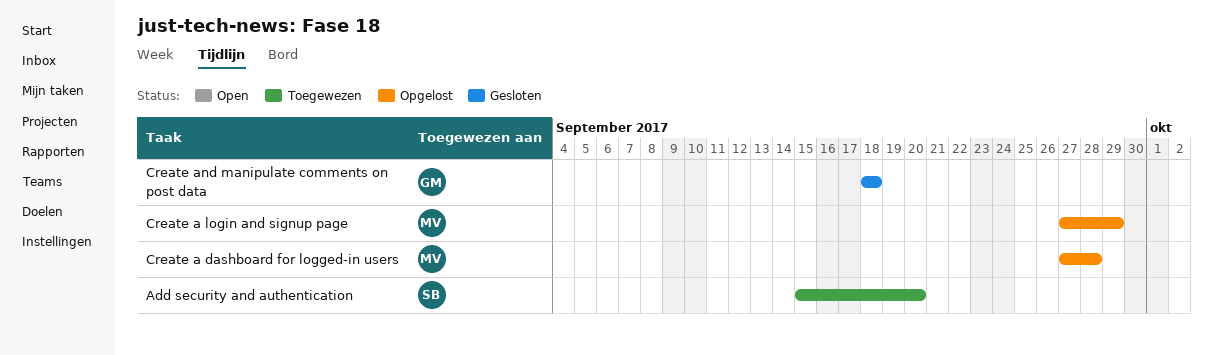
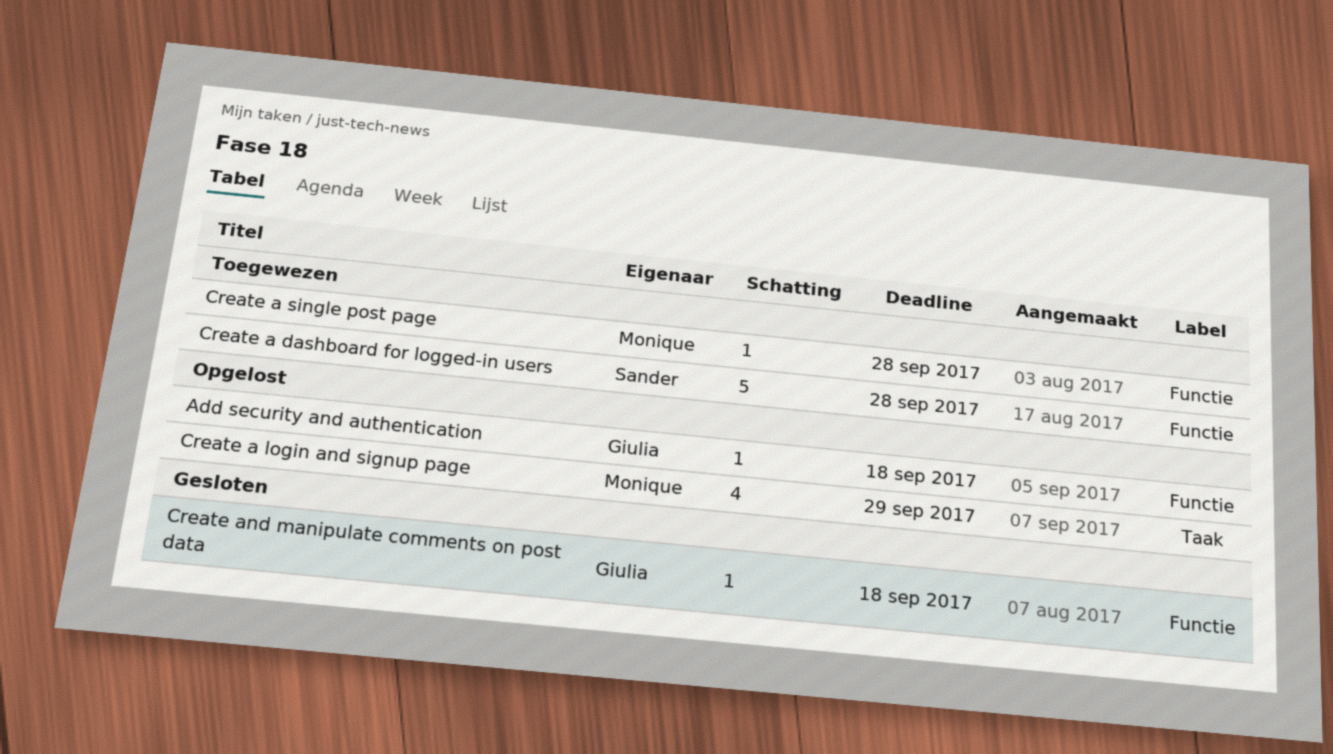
Add security and authentication, status: Toegewezen -> Opgelost
Add security and authentication, owner: Sander -> Giulia
Add security and authentication, due: Sep 20 -> Sep 18
Create a dashboard for logged-in users, status: Opgelost -> Toegewezen
Create a dashboard for logged-in users, owner: Monique -> Sander
Create a single post page: none -> present

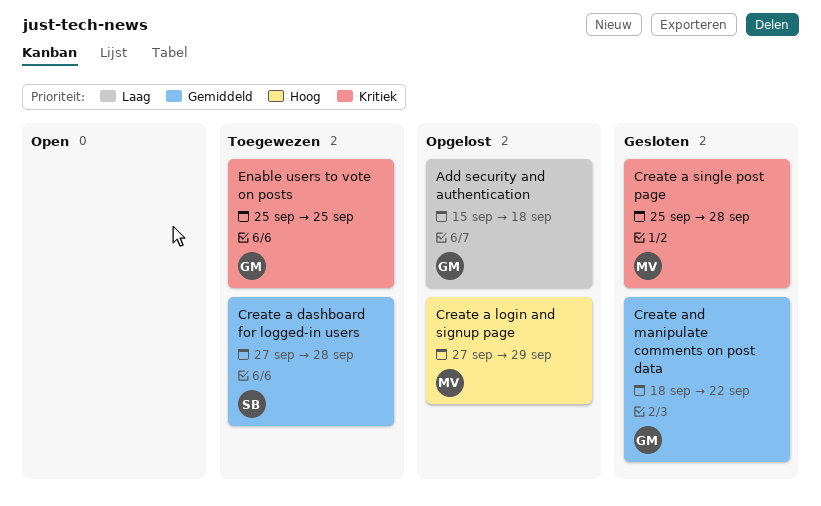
Create a single post page, status: Toegewezen -> Gesloten
Create and manipulate comments on post data, due: Sep 18 -> Sep 22
Enable users to vote on posts: none -> present

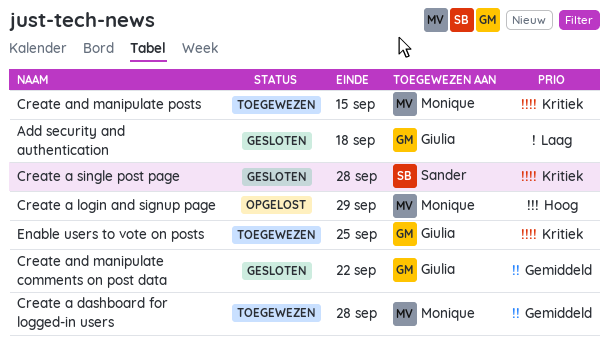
Add security and authentication, status: Opgelost -> Gesloten
Create a dashboard for logged-in users, owner: Sander -> Monique
Create a single post page, owner: Monique -> Sander
Create and manipulate posts: none -> present

